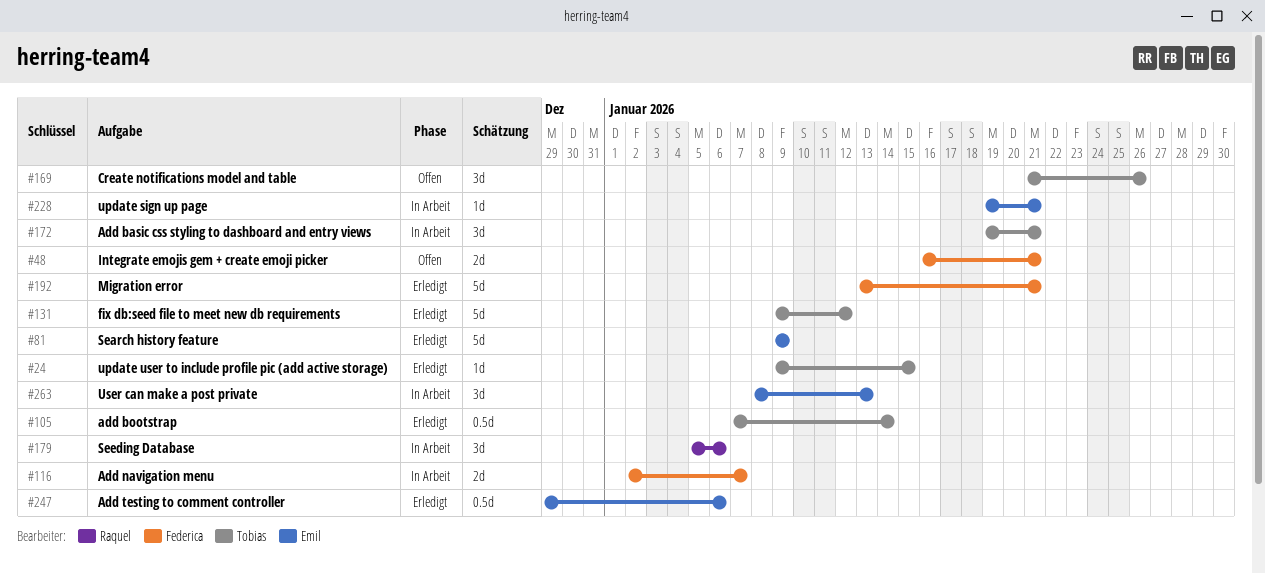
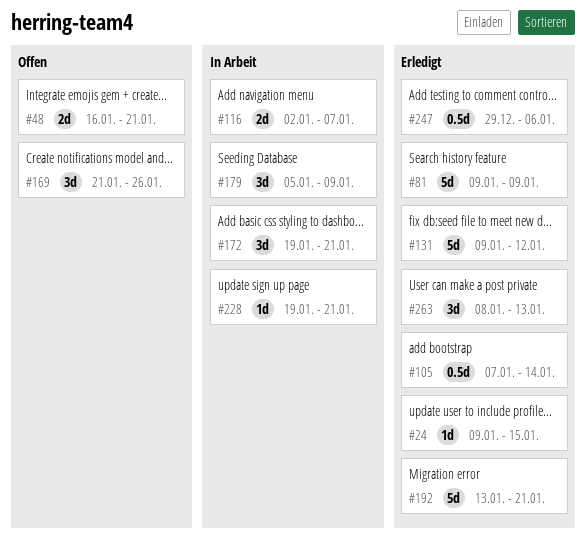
#179, due: Jan 6 -> Jan 9
#263, status: In Arbeit -> Erledigt

